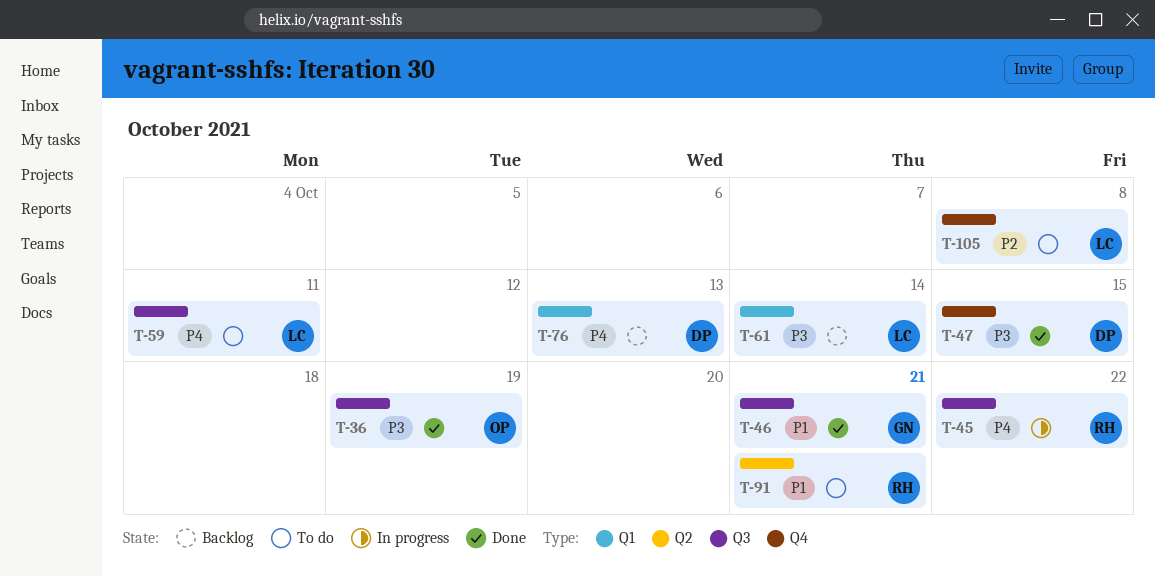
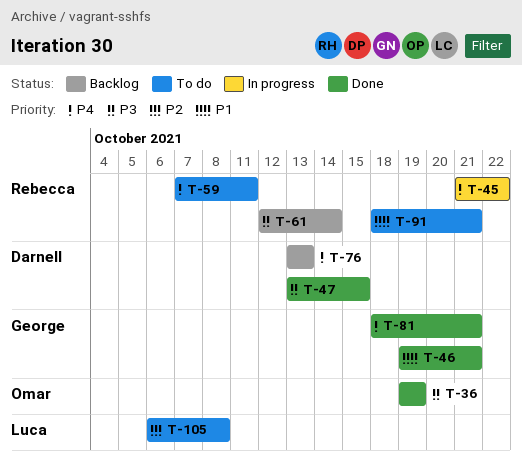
T-59, owner: Luca -> Rebecca
T-61, owner: Luca -> Rebecca
T-81: none -> present

